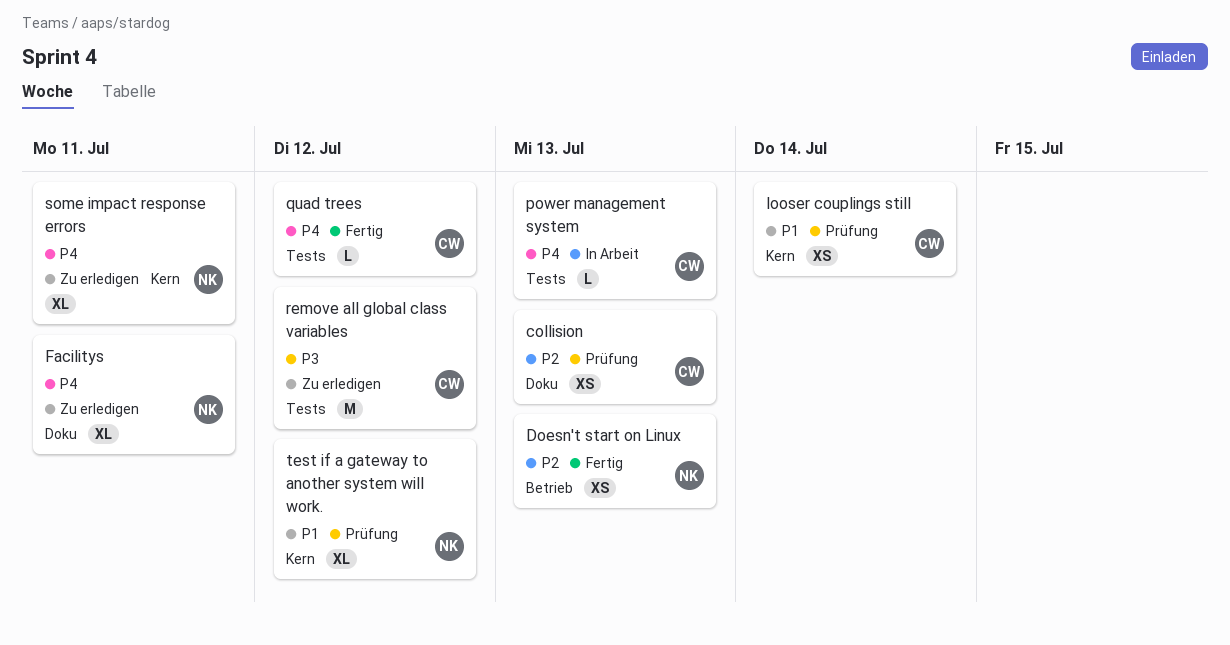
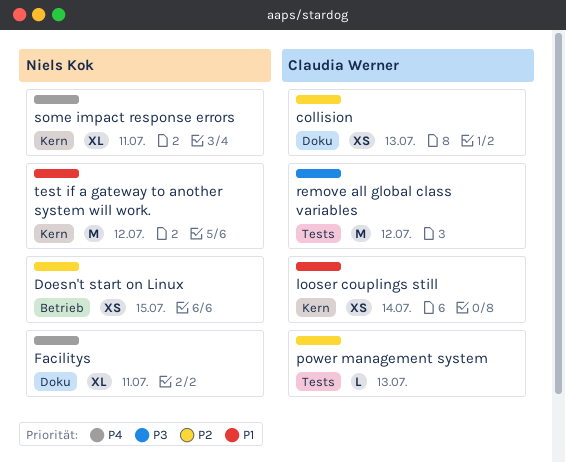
Doesn't start on Linux, due: Jul 13 -> Jul 15
power management system, priority: P4 -> P2
quad trees: present -> none
test if a gateway to another system will work., estimate: XL -> M

